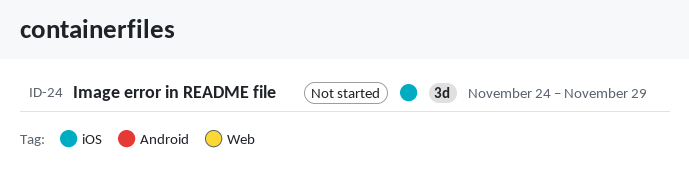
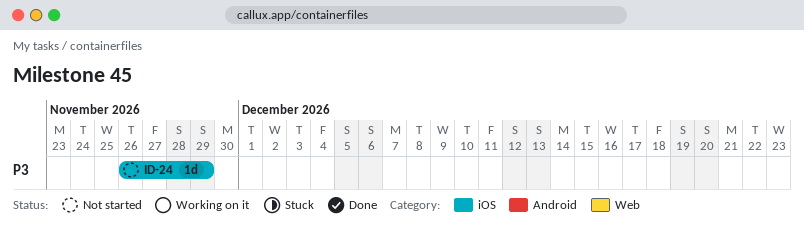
ID-24, estimate: 3d -> 1d
ID-24, start: Nov 24 -> Nov 26

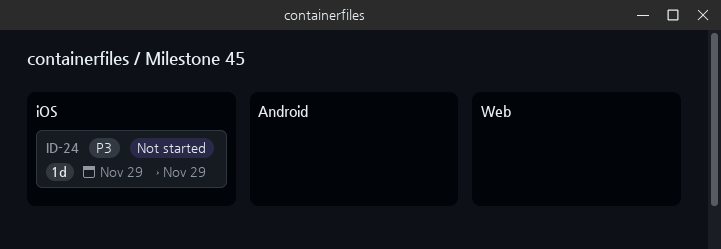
ID-24, start: Nov 26 -> Nov 29

